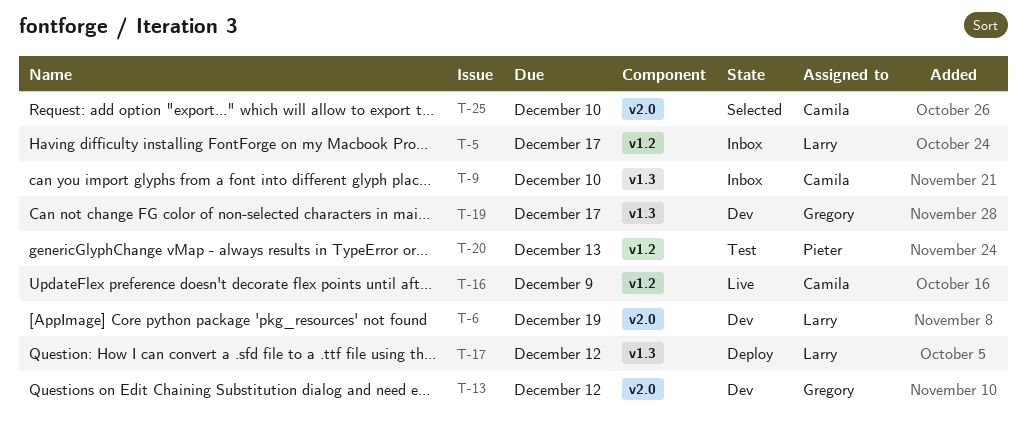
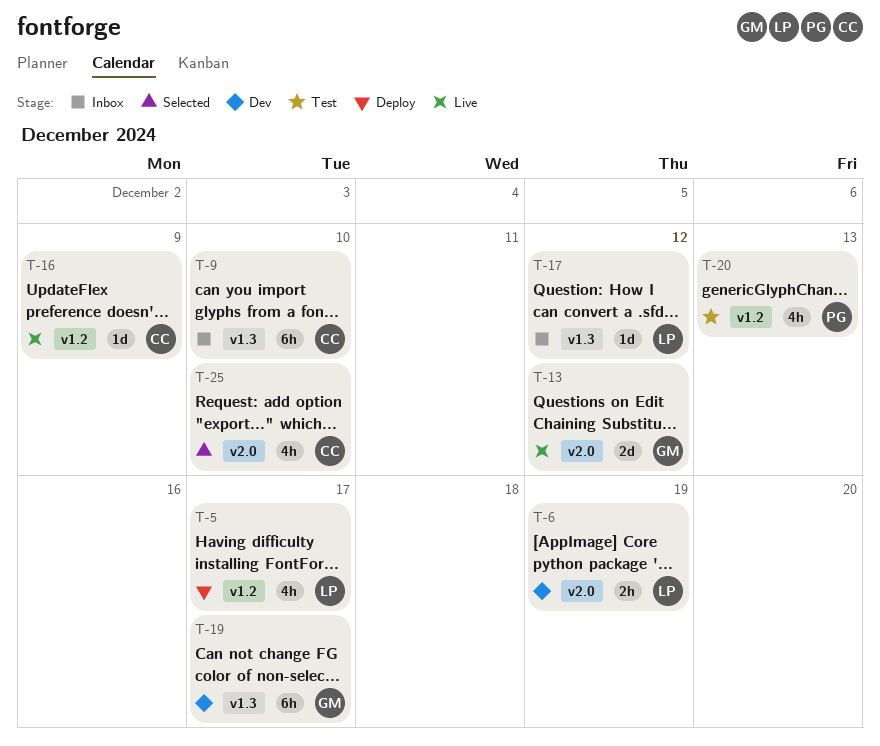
T-5, status: Inbox -> Deploy
T-13, status: Dev -> Live
T-17, status: Deploy -> Inbox

